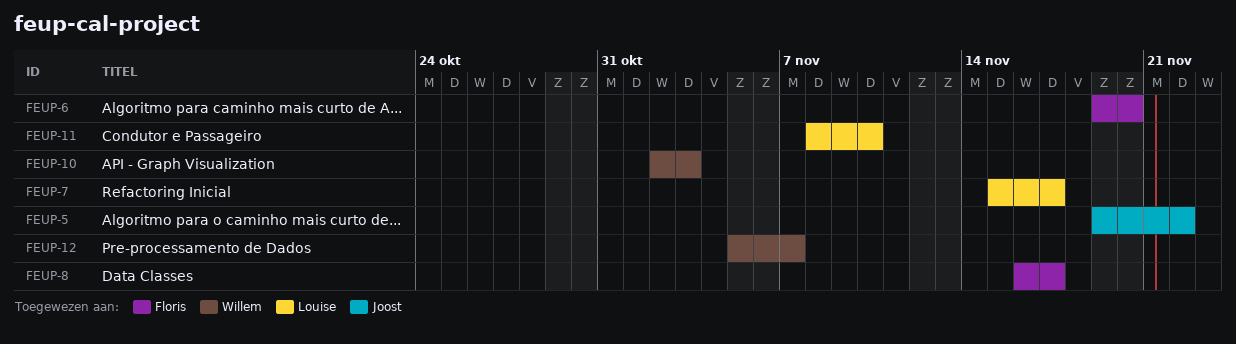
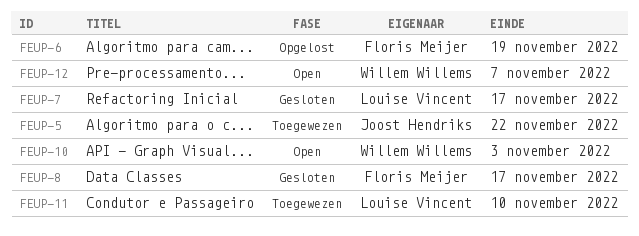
FEUP-6, due: Nov 20 -> Nov 19

